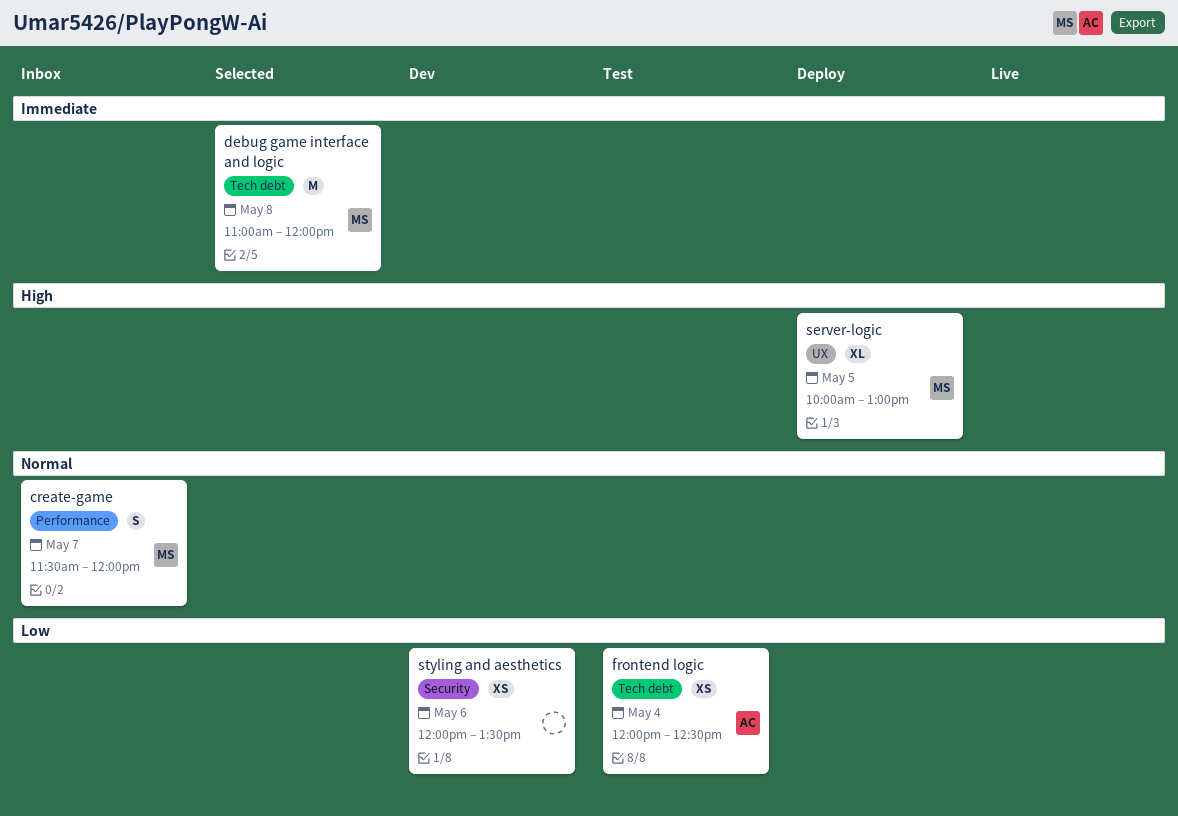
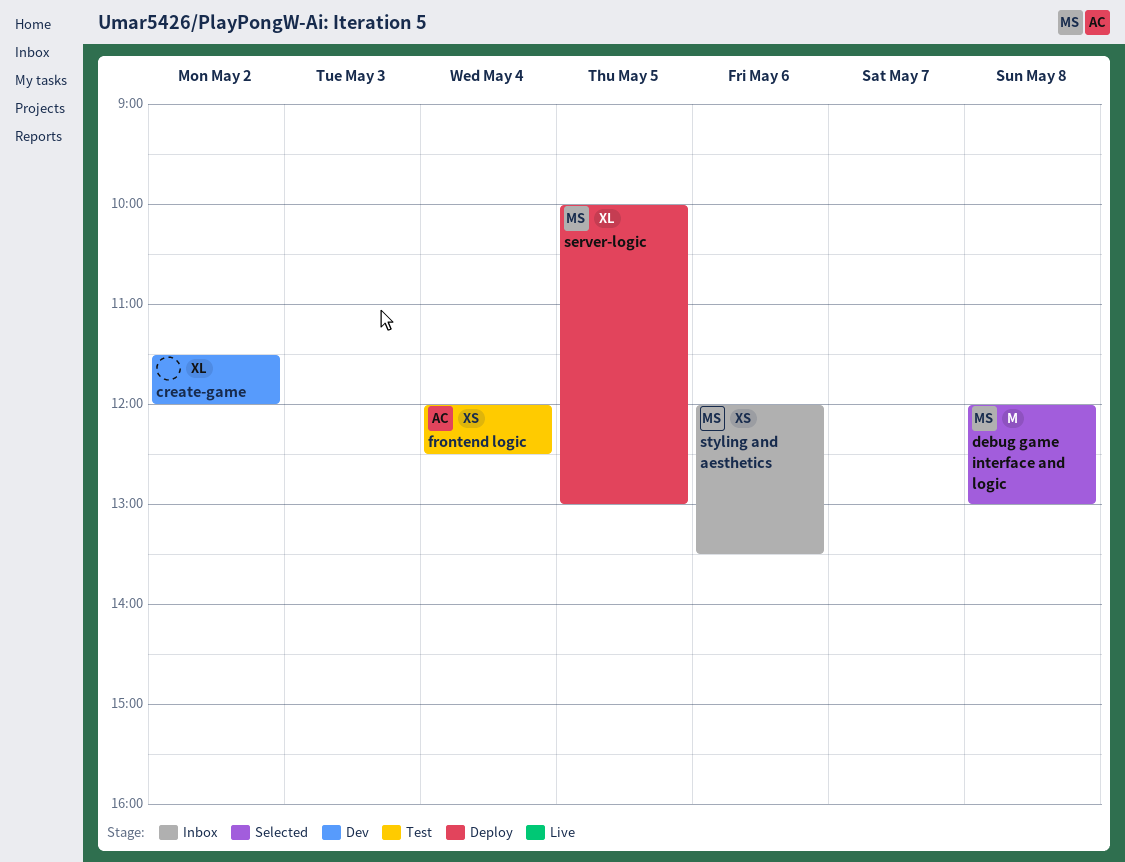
create-game, status: Inbox -> Dev
create-game, owner: MS -> none
create-game, estimate: S -> XL
create-game, day: May 7 -> May 2
debug game interface and logic, begins: 11:00 -> 12:00
debug game interface and logic, ends: 12:00 -> 13:00
styling and aesthetics, status: Dev -> Inbox
styling and aesthetics, owner: none -> MS

